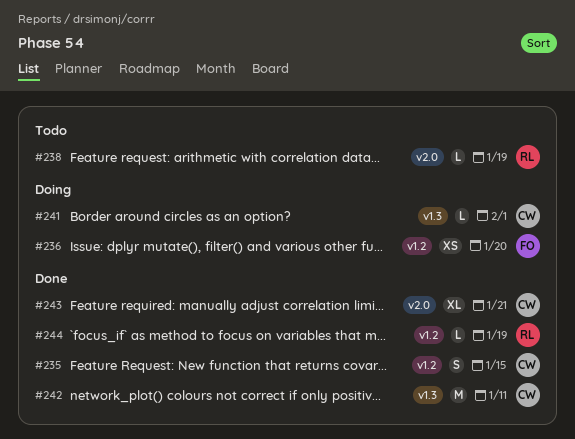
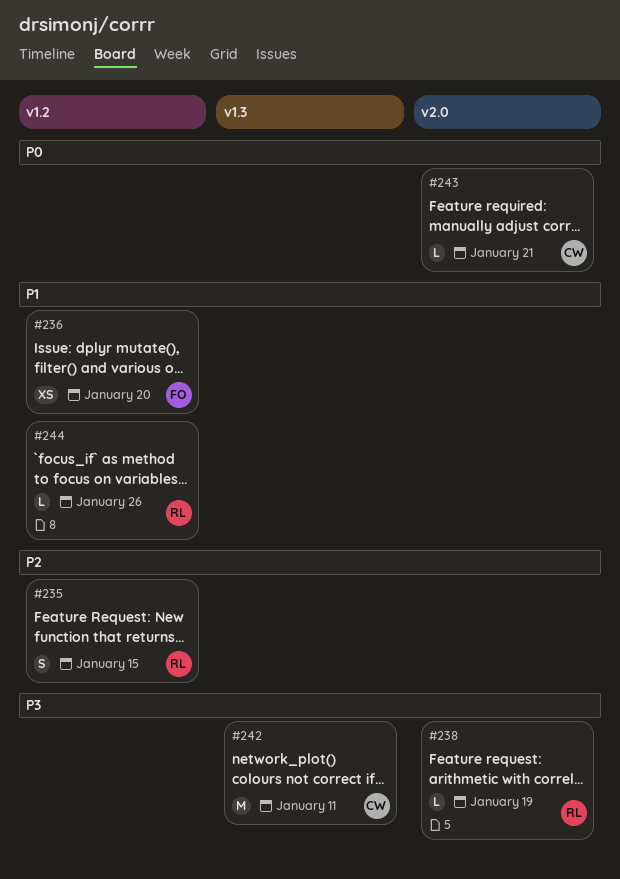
#235, owner: CW -> RL
#241: present -> none
#243, estimate: XL -> L
#244, due: Jan 19 -> Jan 26

